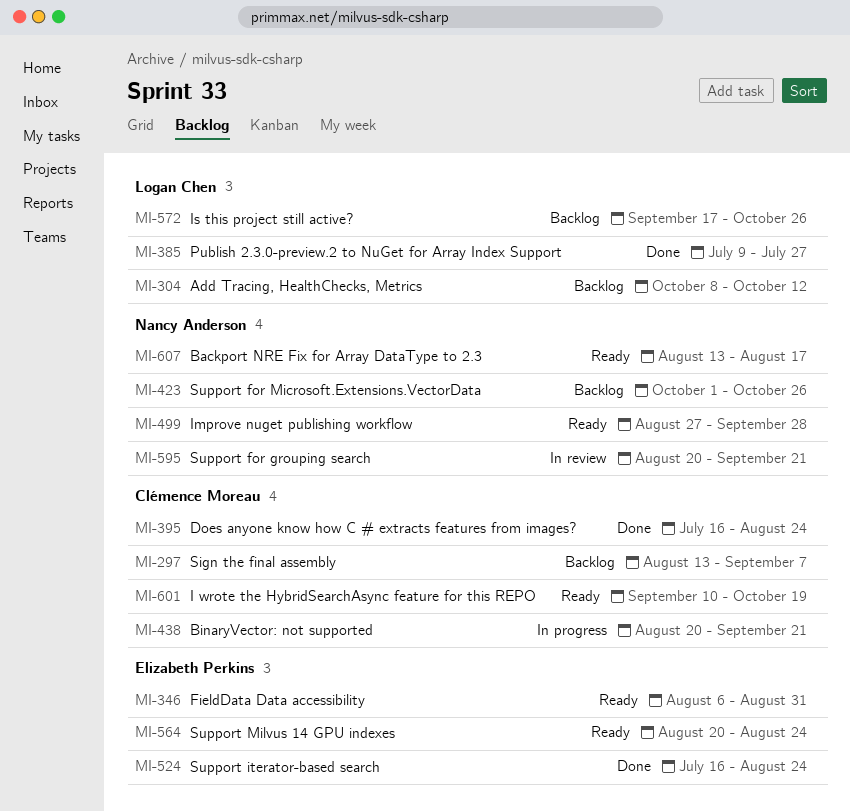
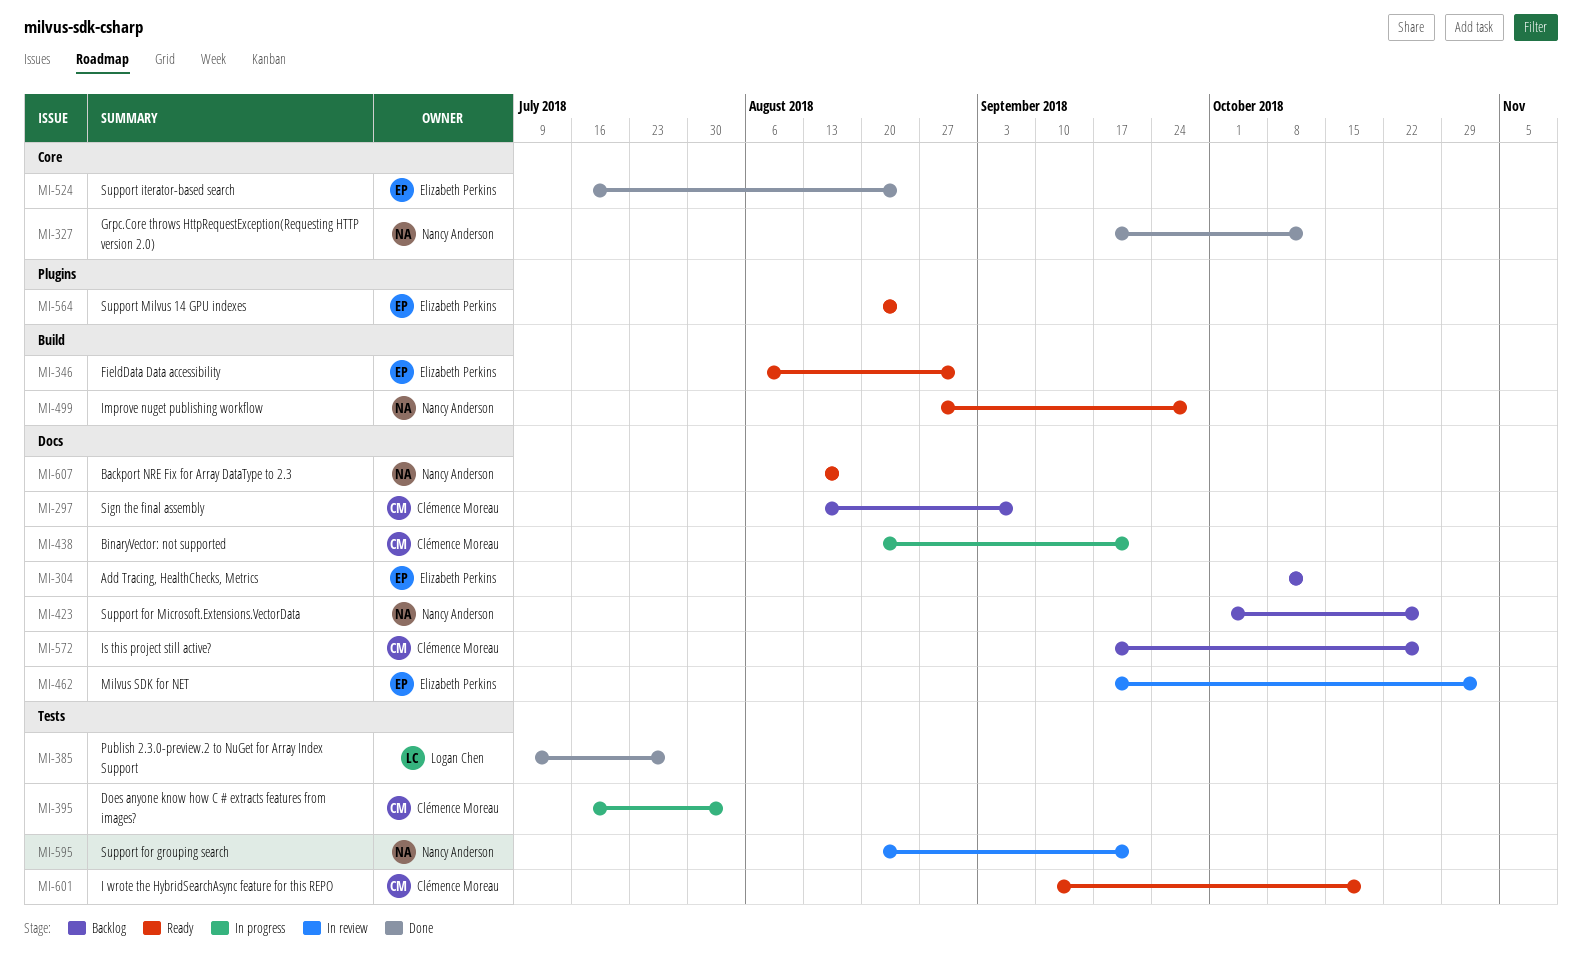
MI-304, owner: Logan Chen -> Elizabeth Perkins
MI-327: none -> present
MI-395, status: Done -> In progress
MI-395, due: Aug 24 -> Aug 3
MI-462: none -> present
MI-572, owner: Logan Chen -> Clémence Moreau

